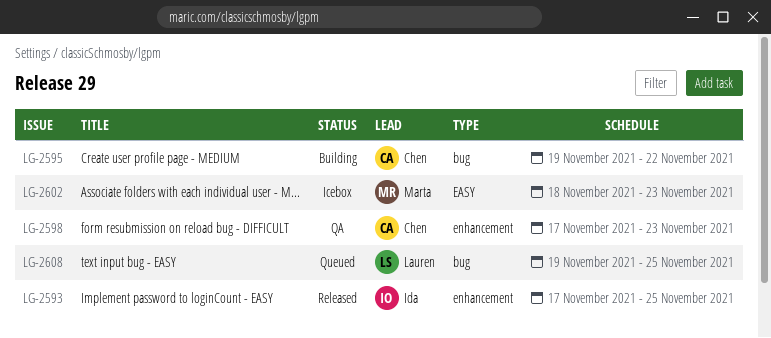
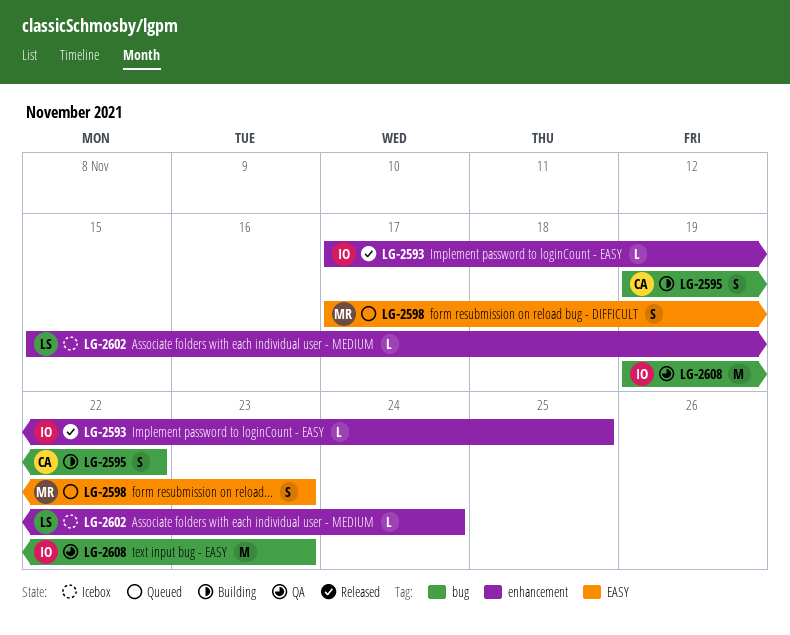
LG-2598, status: QA -> Queued
LG-2598, owner: Chen -> Marta
LG-2598, label: enhancement -> EASY
LG-2602, owner: Marta -> Lauren
LG-2602, label: EASY -> enhancement
LG-2602, start: Nov 18 -> Nov 15
LG-2602, due: Nov 23 -> Nov 24
LG-2608, status: Queued -> QA
LG-2608, owner: Lauren -> Ida
LG-2608, due: Nov 25 -> Nov 23

